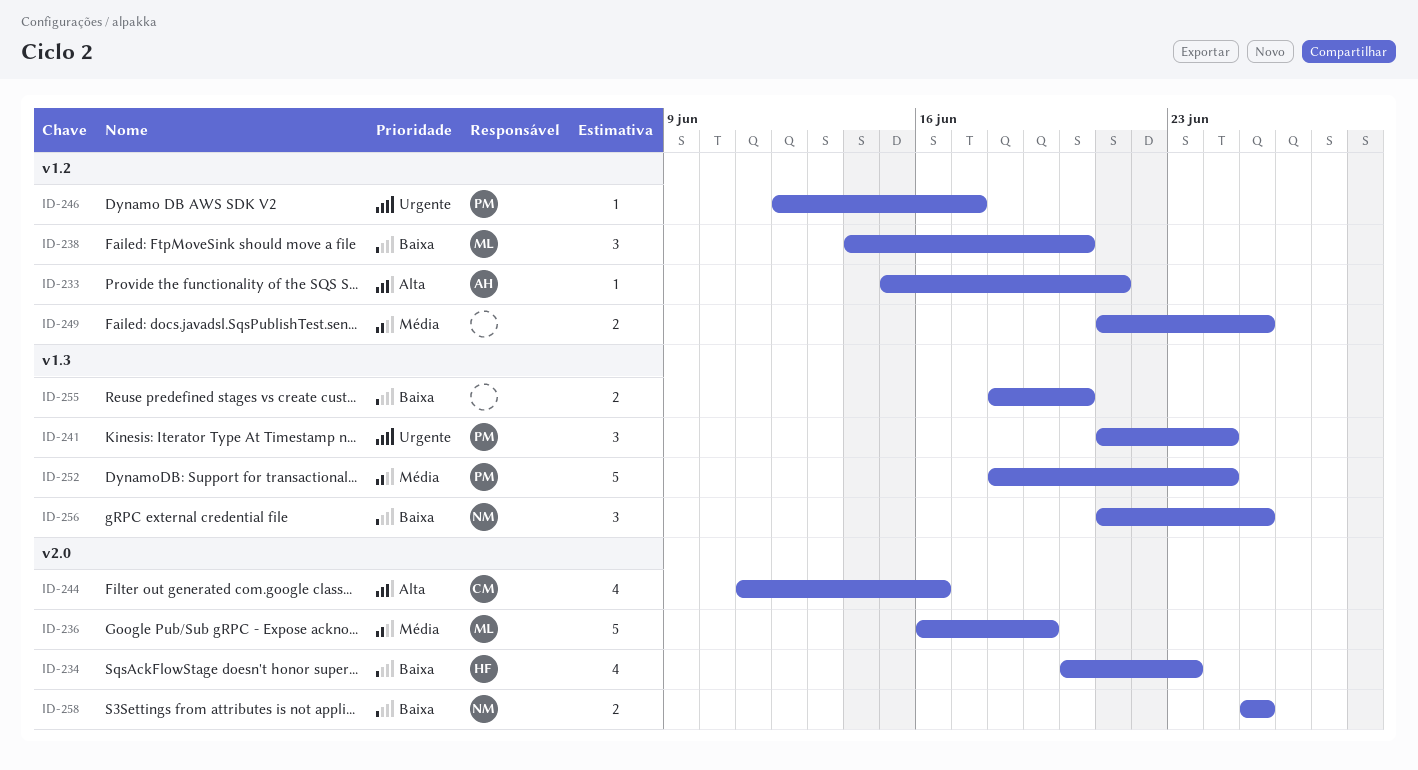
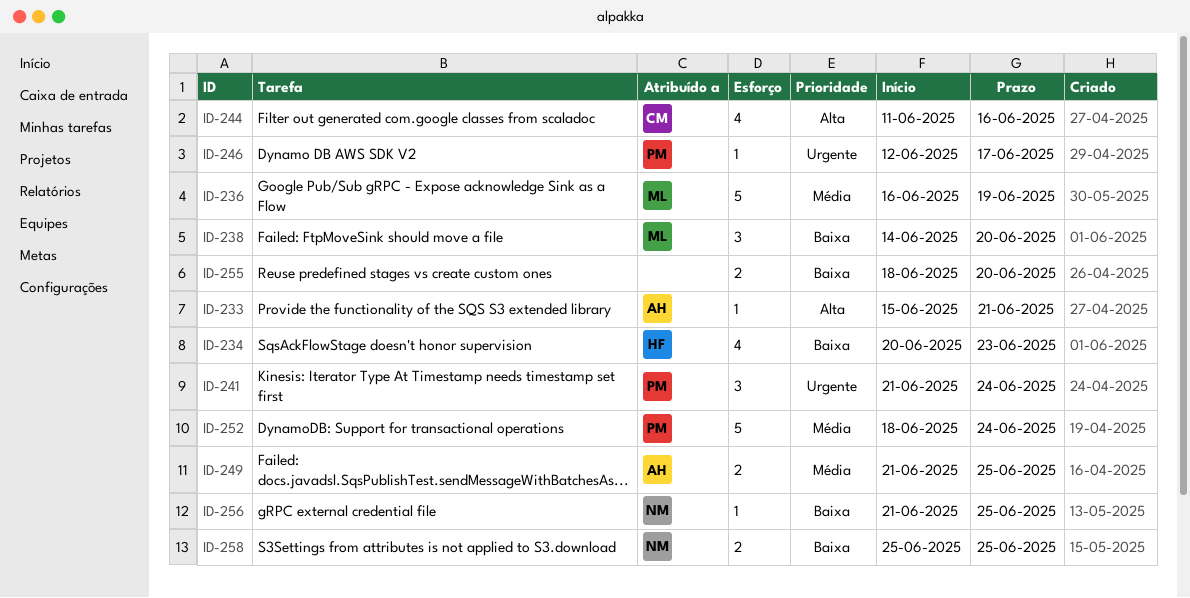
ID-249, owner: none -> AH
ID-256, estimate: 3 -> 1

